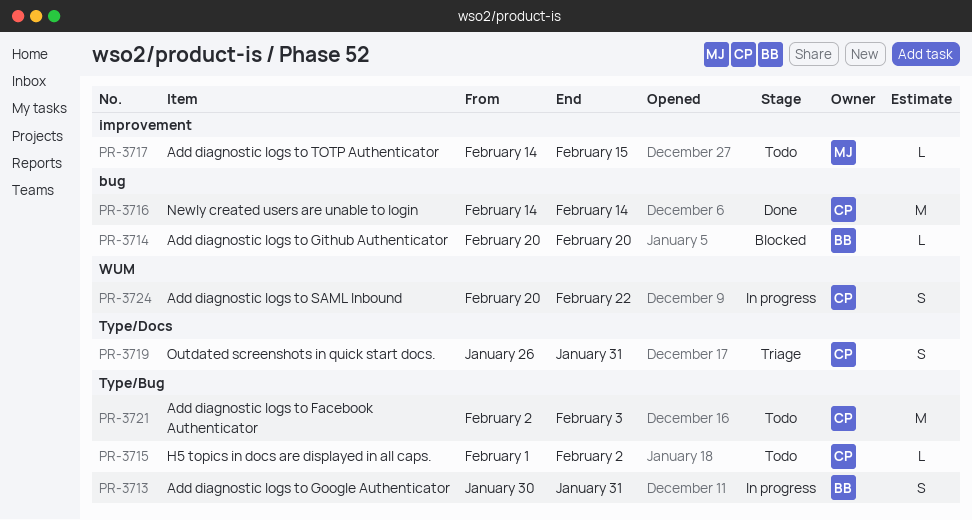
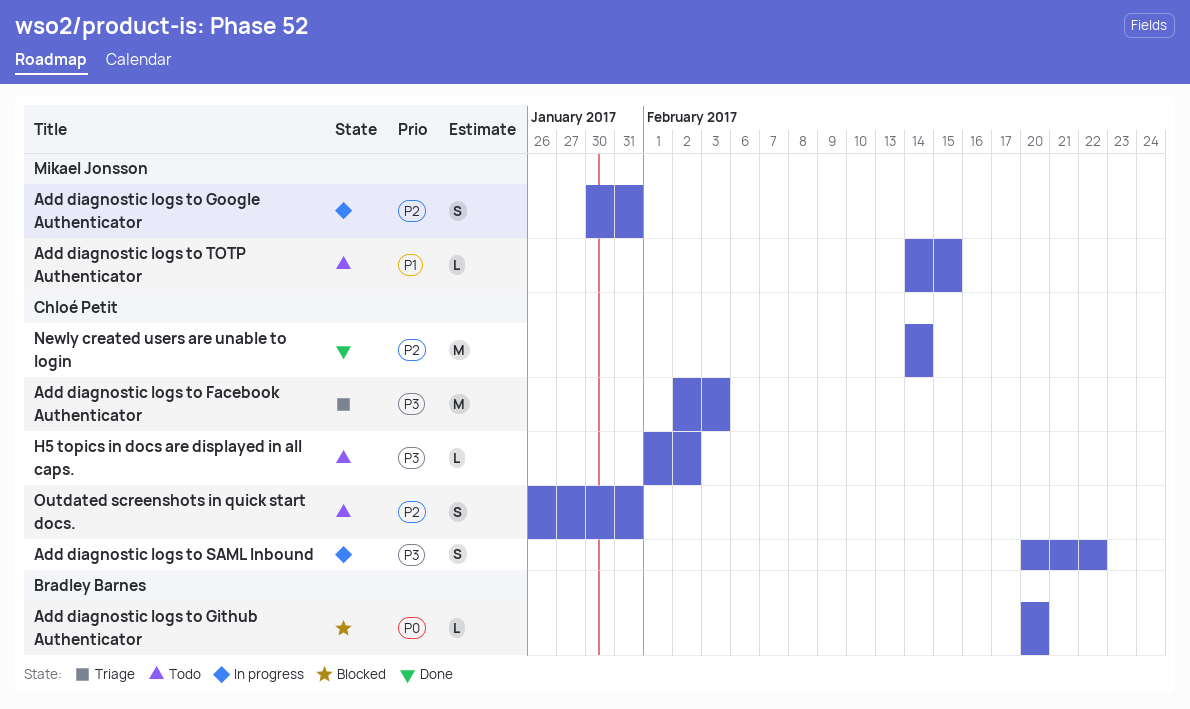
Add diagnostic logs to Facebook Authenticator, status: Todo -> Triage
Add diagnostic logs to Google Authenticator, owner: Bradley Barnes -> Mikael Jonsson
Outdated screenshots in quick start docs., status: Triage -> Todo

